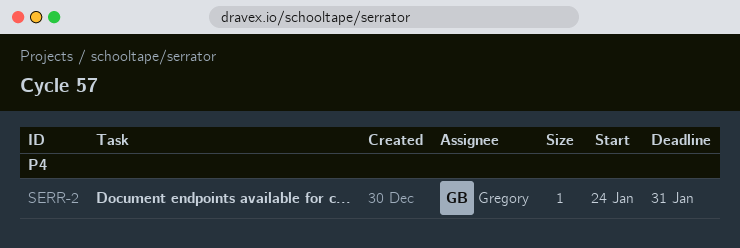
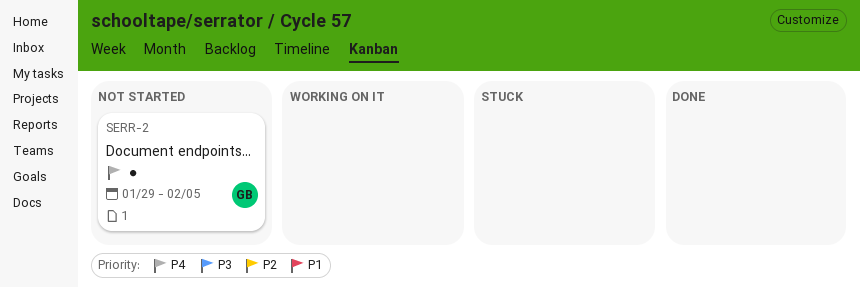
SERR-2, start: Jan 24 -> Jan 29
SERR-2, due: Jan 31 -> Feb 5

